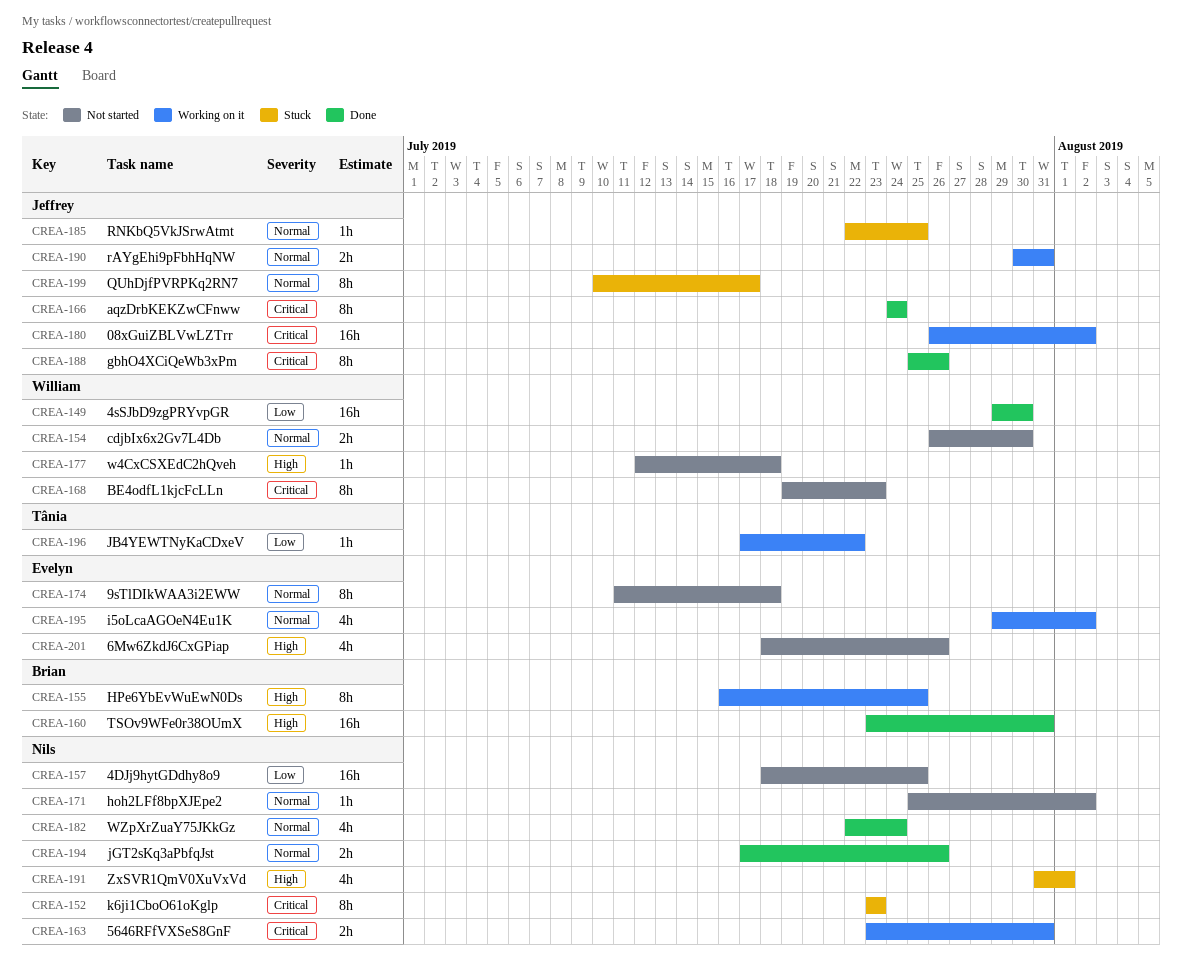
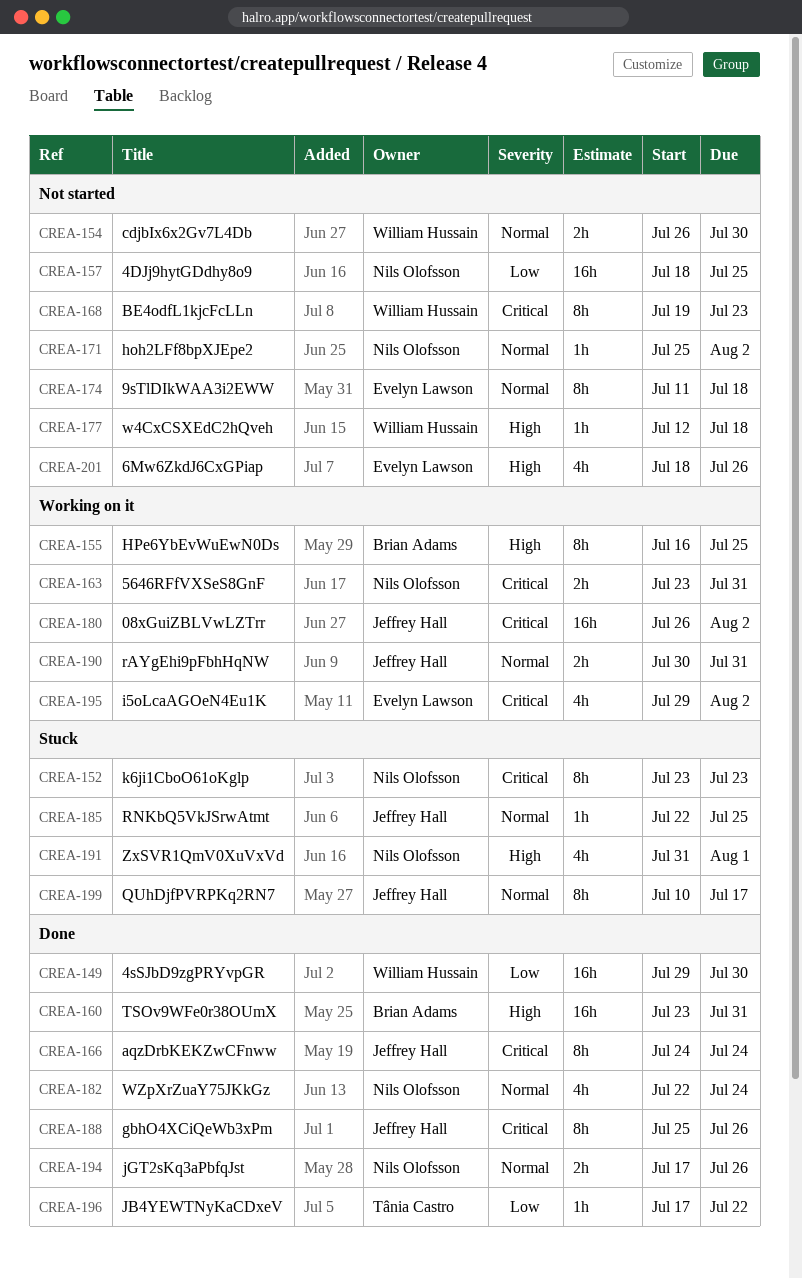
CREA-195, priority: Normal -> Critical
CREA-196, status: Working on it -> Done

